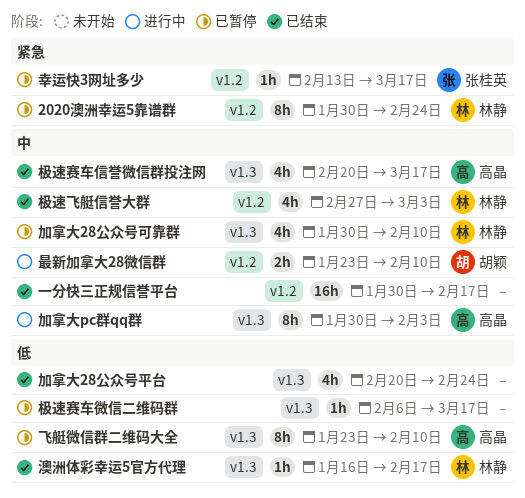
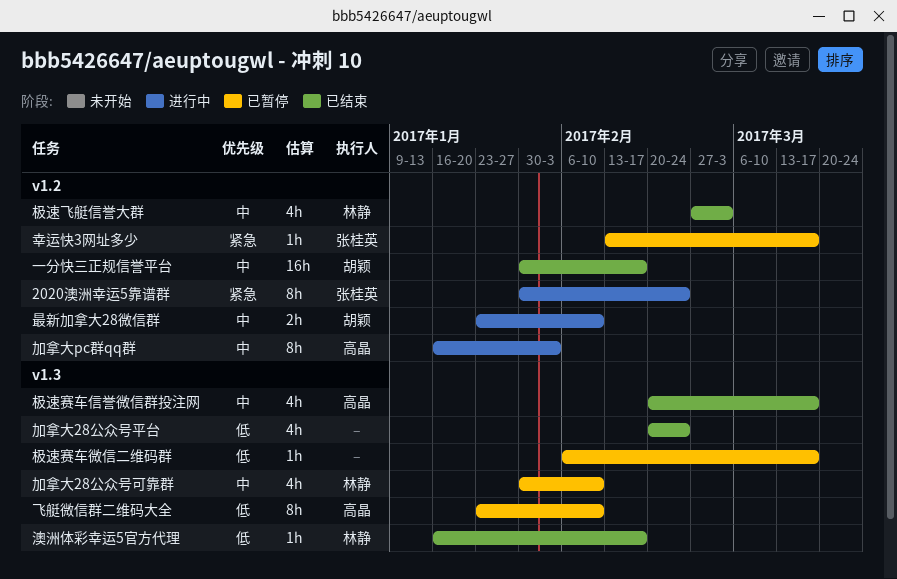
2020澳洲幸运5靠谱群, status: 已暂停 -> 进行中
2020澳洲幸运5靠谱群, owner: 林静 -> 张桂英
一分快三正规信誉平台, owner: none -> 胡颖
加拿大pc群qq群, label: v1.3 -> v1.2
加拿大pc群qq群, start: Jan 30 -> Jan 16

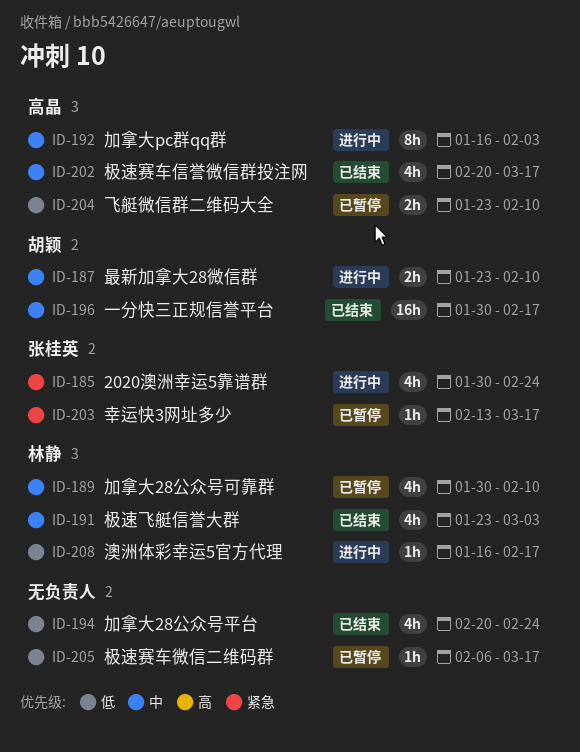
2020澳洲幸运5靠谱群, estimate: 8h -> 4h
极速飞艇信誉大群, start: Feb 27 -> Jan 23
澳洲体彩幸运5官方代理, status: 已结束 -> 进行中
飞艇微信群二维码大全, estimate: 8h -> 2h

